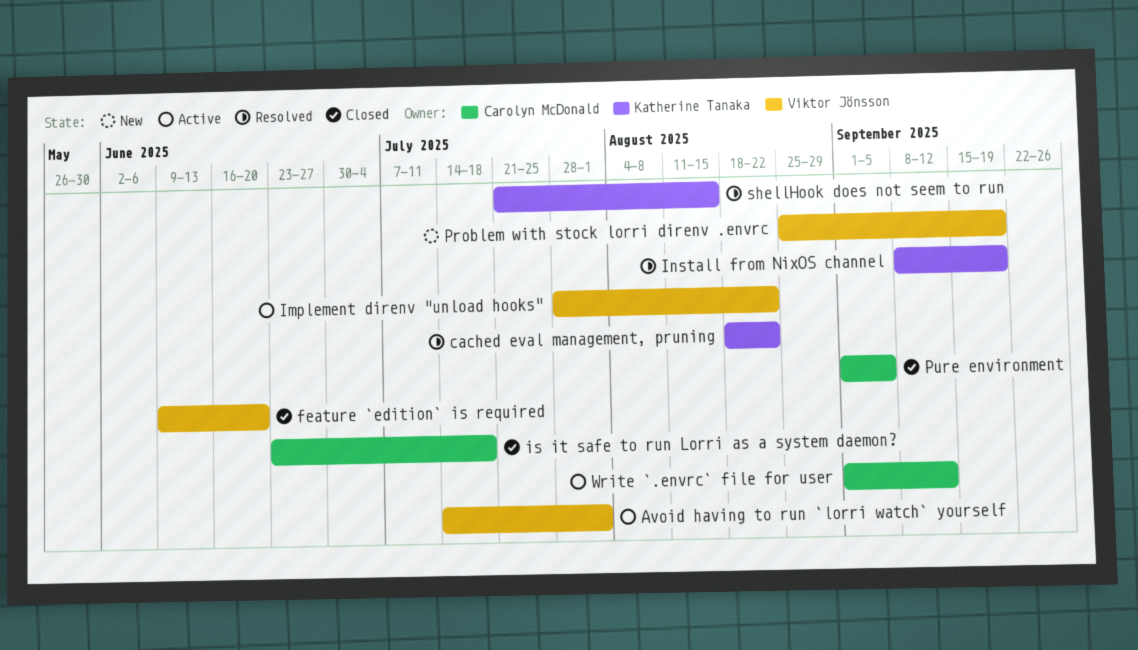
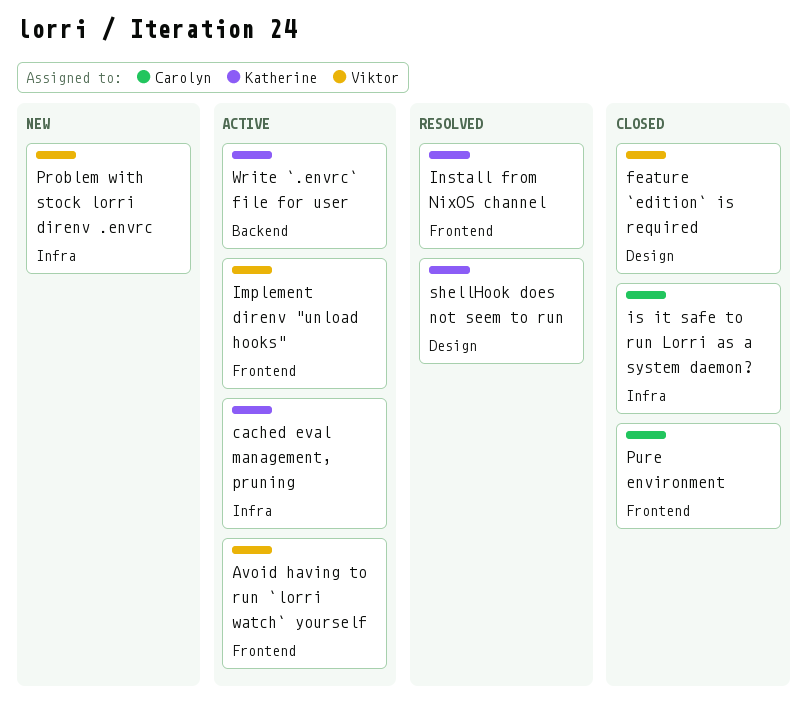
cached eval management, pruning, status: Resolved -> Active
Write `.envrc` file for user, owner: Carolyn McDonald -> Katherine Tanaka

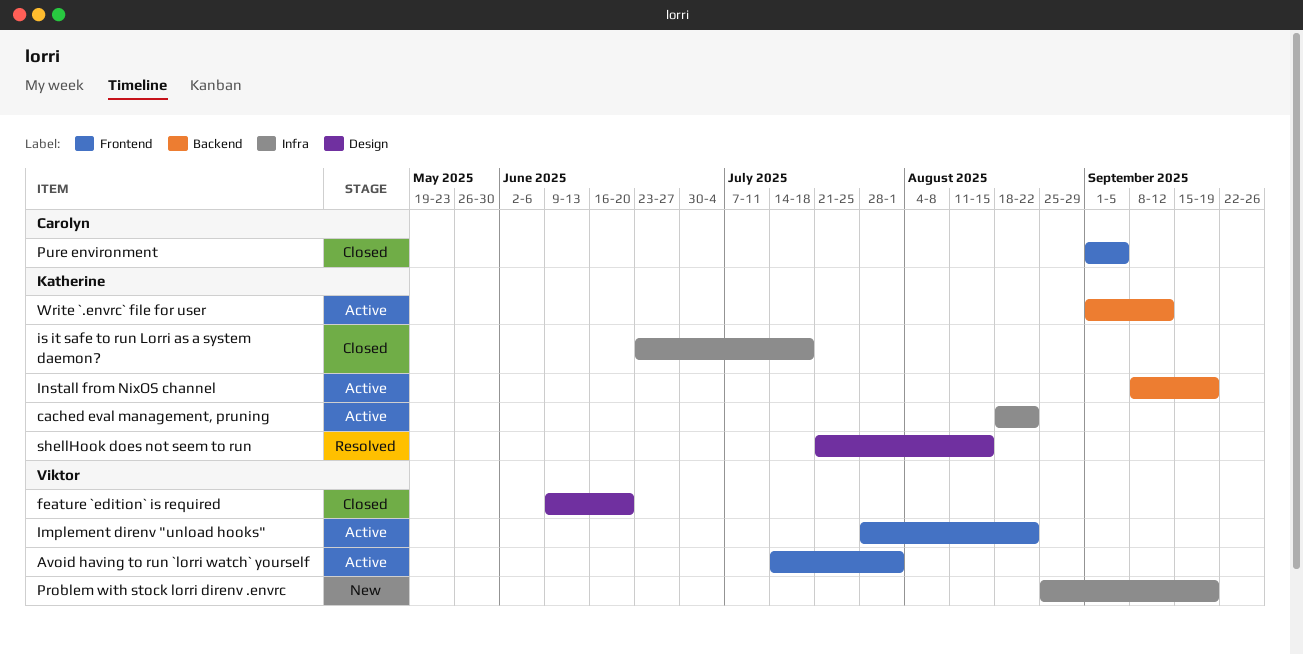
Install from NixOS channel, status: Resolved -> Active
Install from NixOS channel, label: Frontend -> Backend
is it safe to run Lorri as a system daemon?, owner: Carolyn -> Katherine

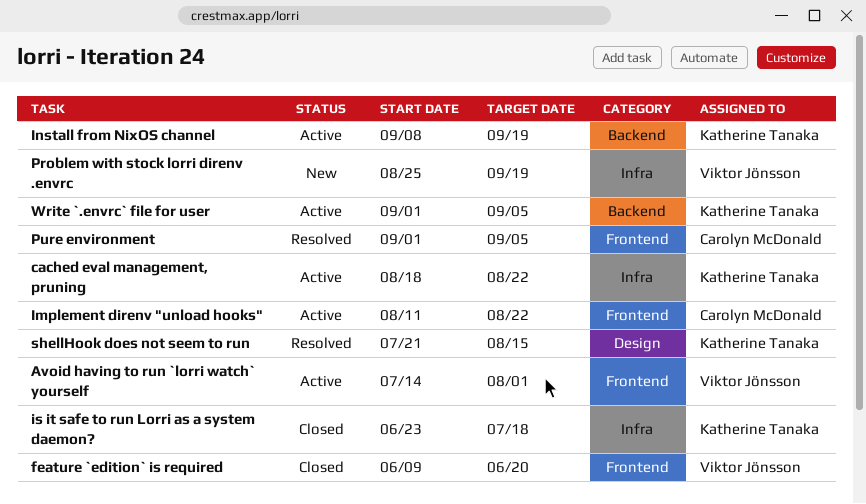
feature `edition` is required, label: Design -> Frontend
Implement direnv "unload hooks", owner: Viktor Jönsson -> Carolyn McDonald
Implement direnv "unload hooks", start: Jul 28 -> Aug 11
Pure environment, status: Closed -> Resolved
Write `.envrc` file for user, due: Sep 12 -> Sep 5

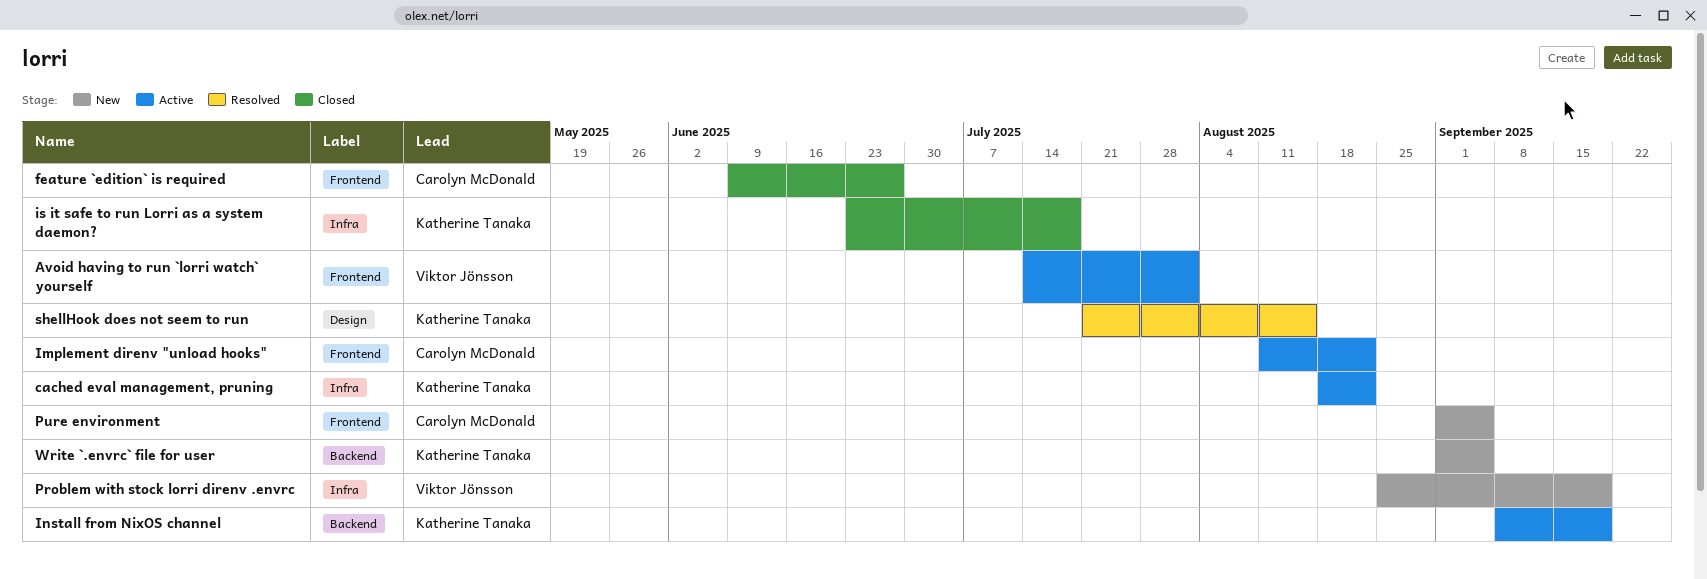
feature `edition` is required, owner: Viktor Jönsson -> Carolyn McDonald
feature `edition` is required, due: Jun 20 -> Jun 27
Pure environment, status: Resolved -> New
Write `.envrc` file for user, status: Active -> New

